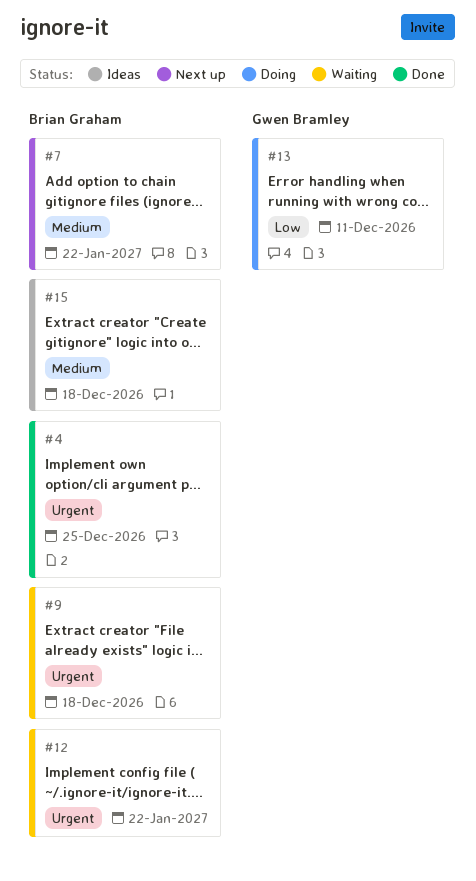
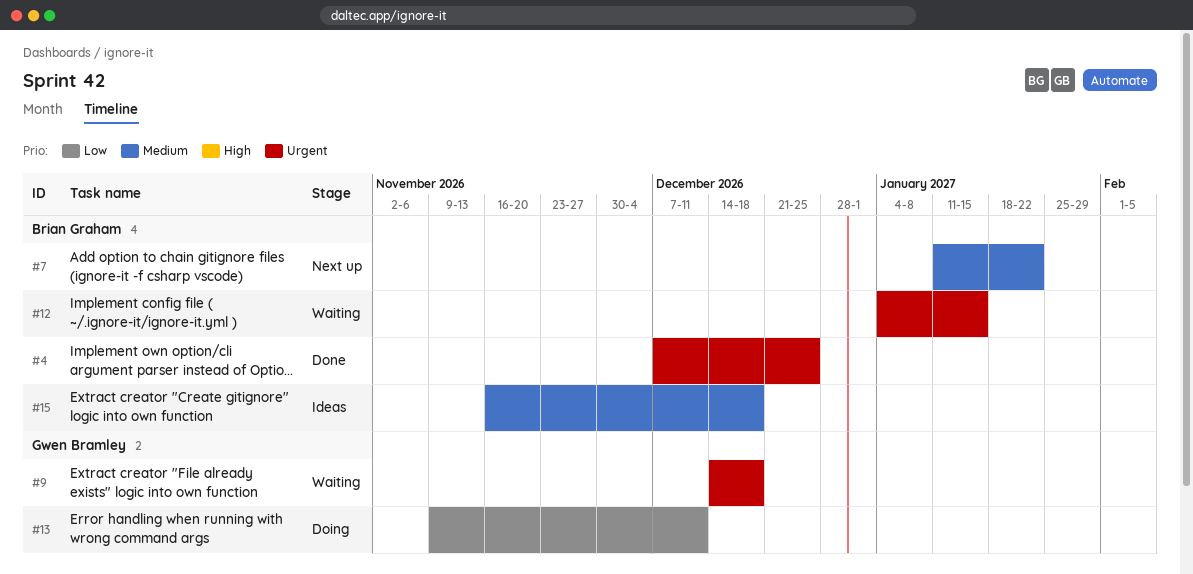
#9, owner: Brian Graham -> Gwen Bramley
#12, due: Jan 22 -> Jan 15

